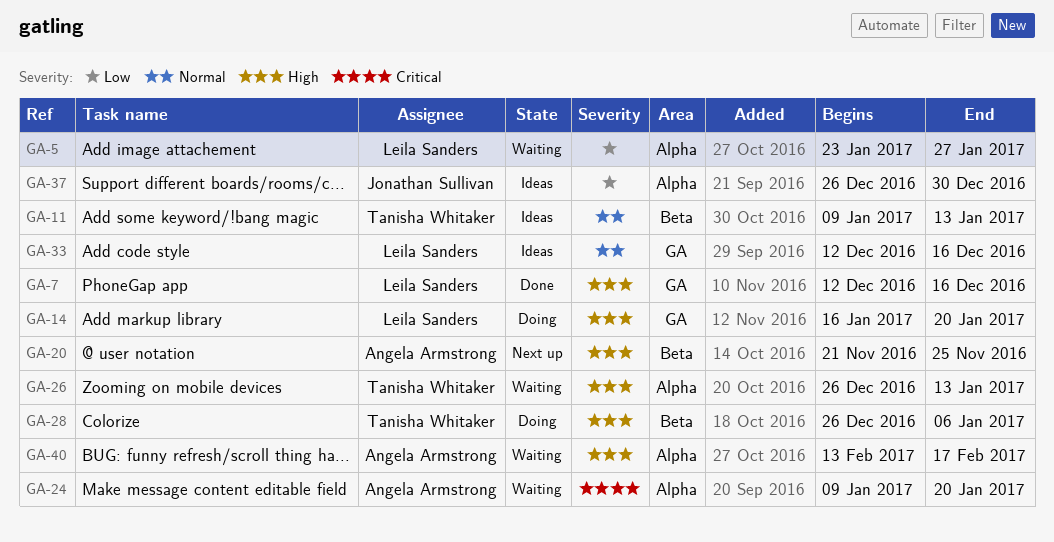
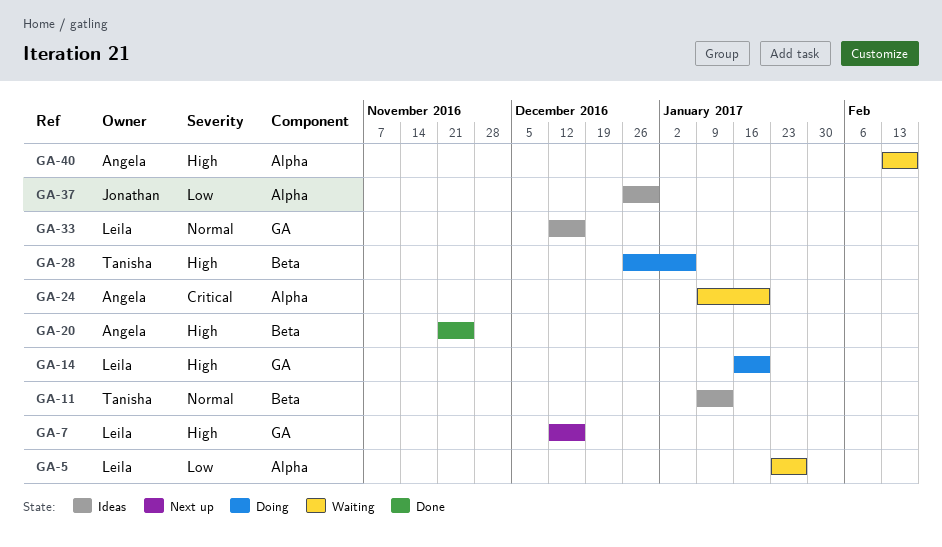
GA-7, status: Done -> Next up
GA-20, status: Next up -> Done
GA-26: present -> none

